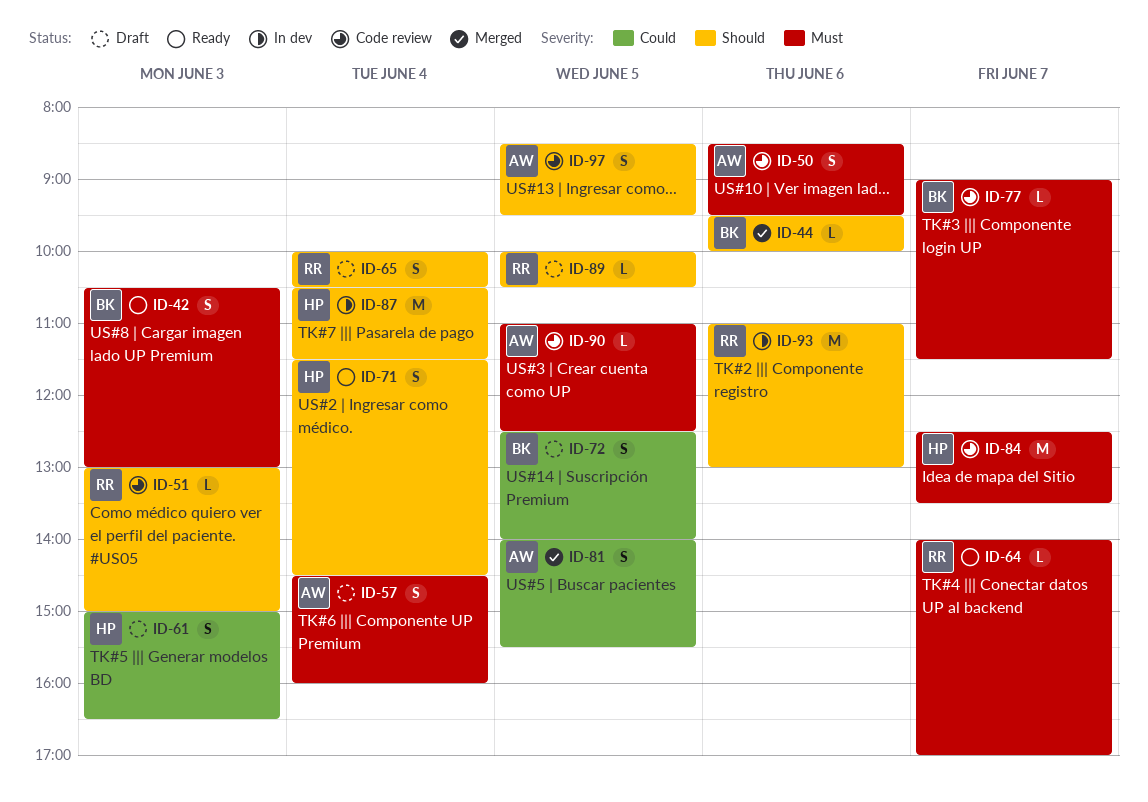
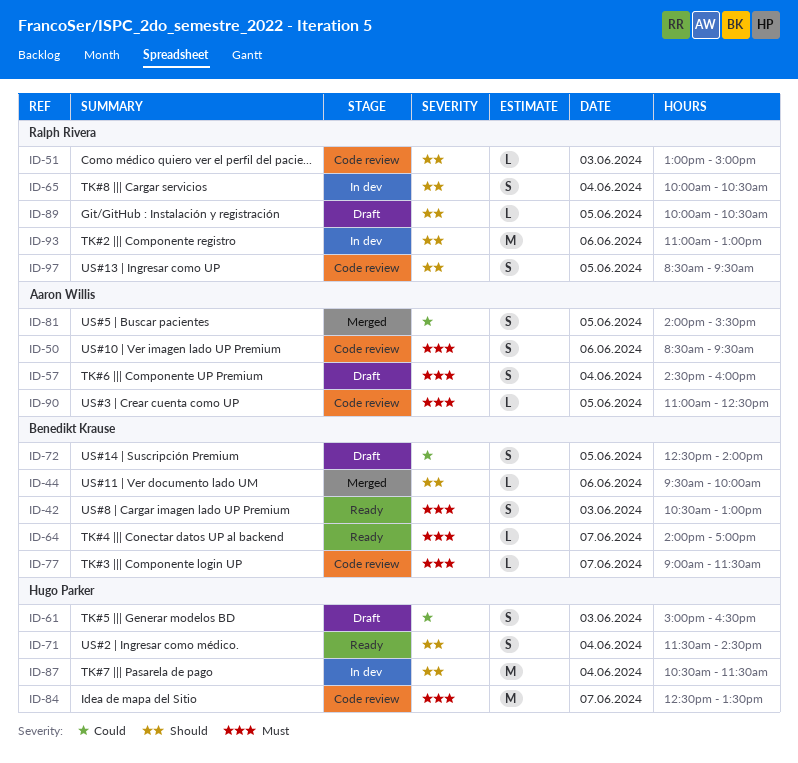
ID-64, owner: Ralph Rivera -> Benedikt Krause
ID-65, status: Draft -> In dev
ID-97, owner: Aaron Willis -> Ralph Rivera

